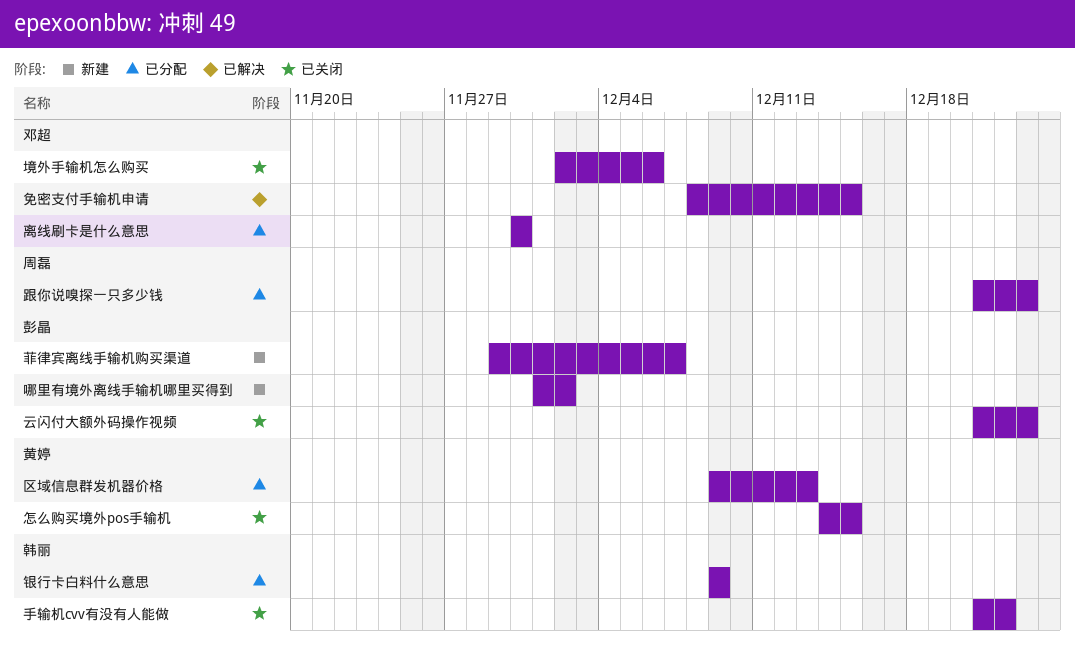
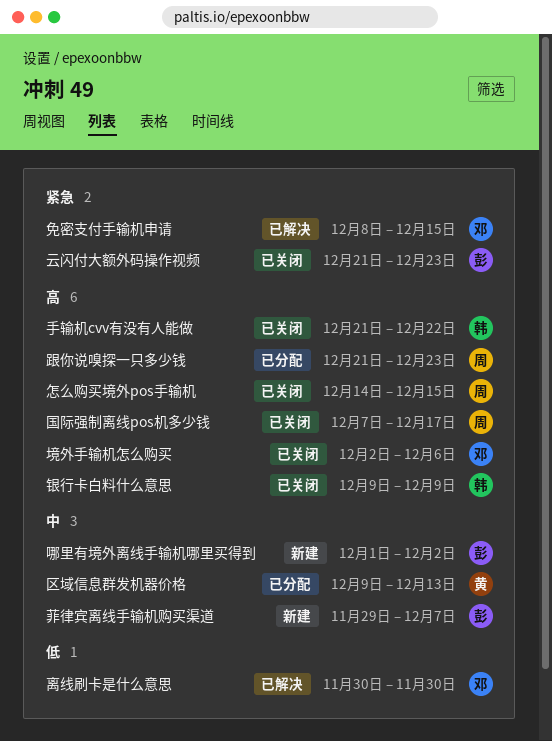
国际强制离线pos机多少钱: none -> present
怎么购买境外pos手输机, owner: 黄婷 -> 周磊
离线刷卡是什么意思, status: 已分配 -> 已解决
银行卡白料什么意思, status: 已分配 -> 已关闭

